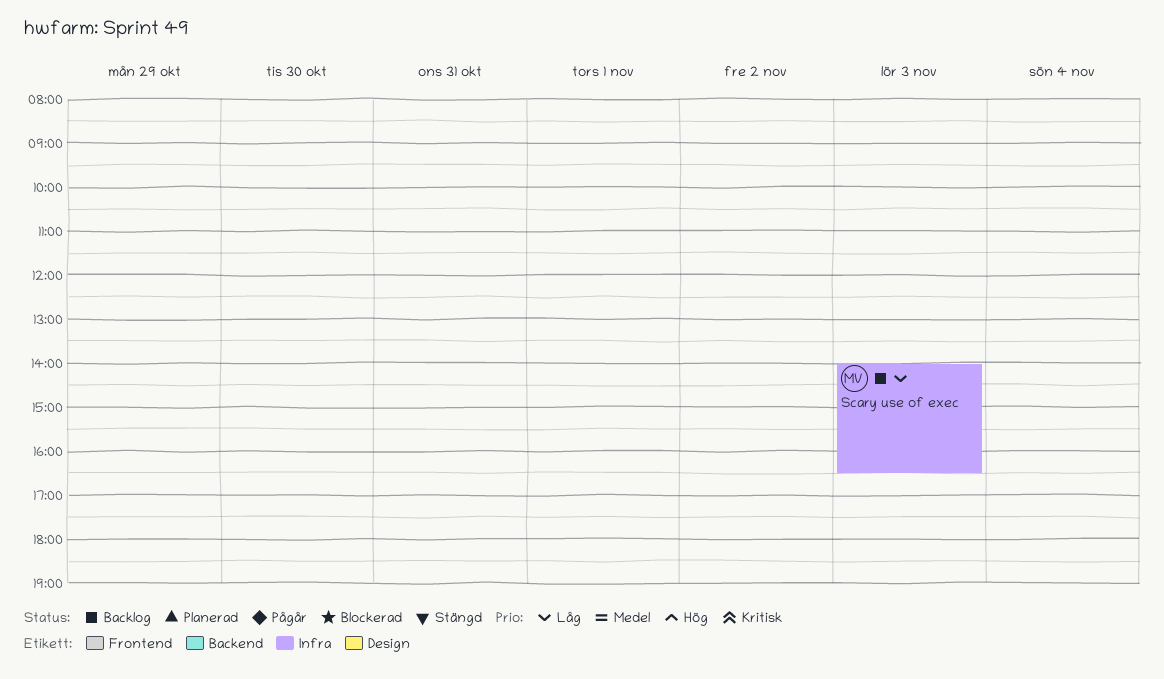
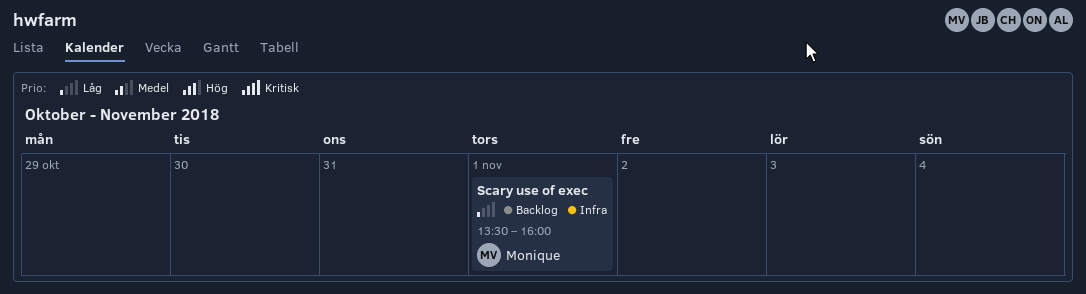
Scary use of exec, day: Nov 3 -> Nov 1
Scary use of exec, begins: 14:00 -> 13:30
Scary use of exec, ends: 16:30 -> 16:00

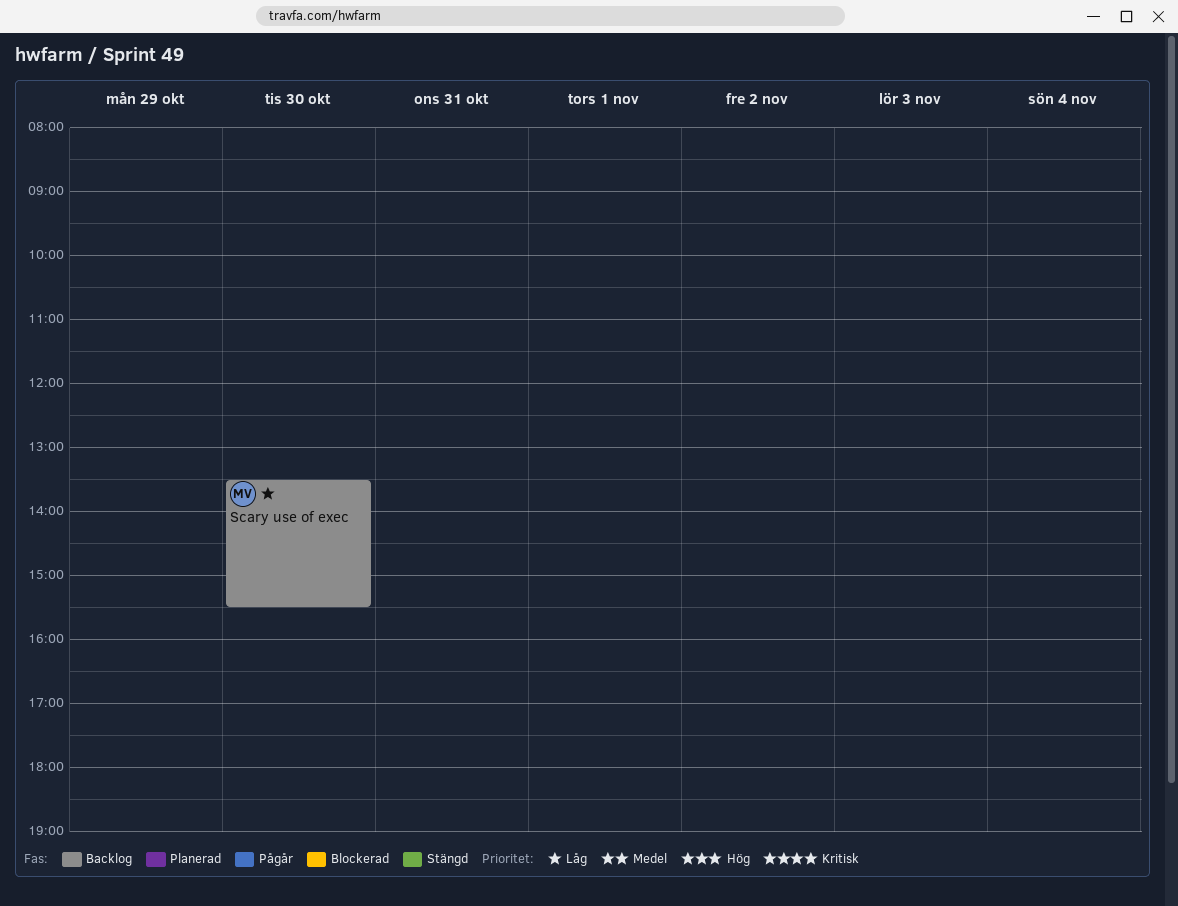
Scary use of exec, day: Nov 1 -> Oct 30
Scary use of exec, ends: 16:00 -> 15:30

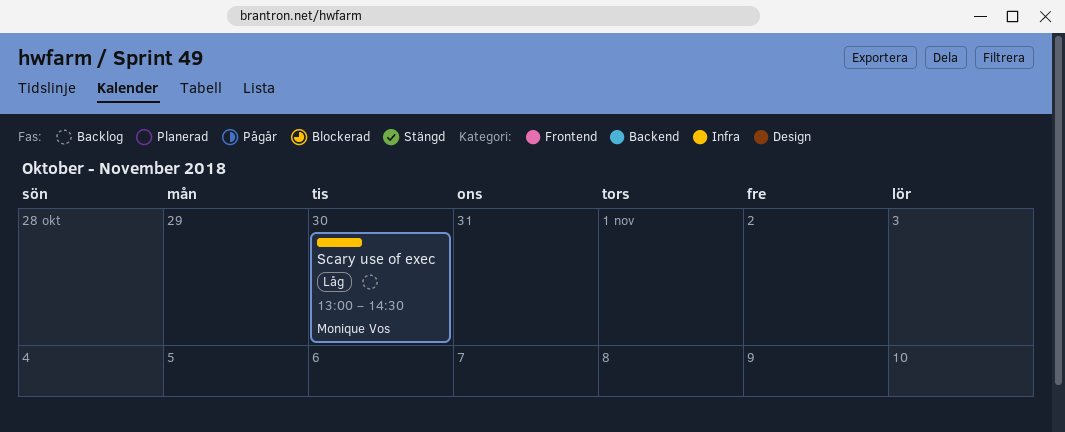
Scary use of exec, begins: 13:30 -> 13:00
Scary use of exec, ends: 15:30 -> 14:30

